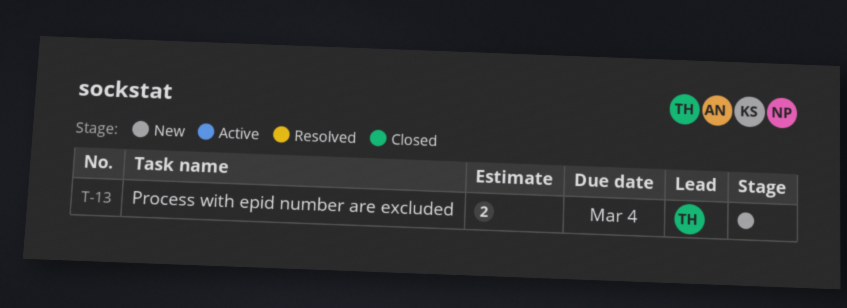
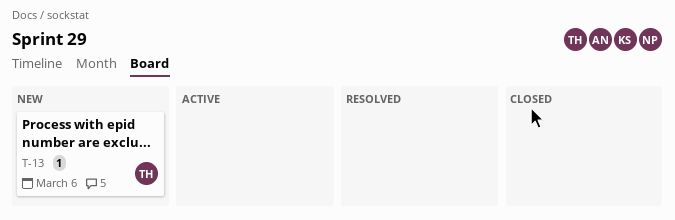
T-13, estimate: 2 -> 1
T-13, due: Mar 4 -> Mar 6

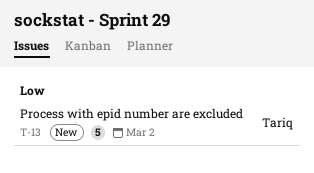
T-13, estimate: 1 -> 5
T-13, due: Mar 6 -> Mar 2

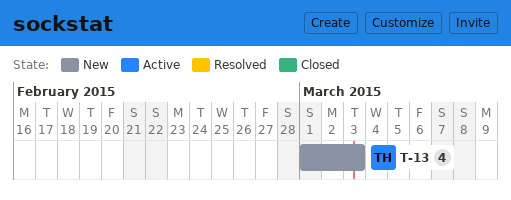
T-13, estimate: 5 -> 4
T-13, due: Mar 2 -> Mar 3

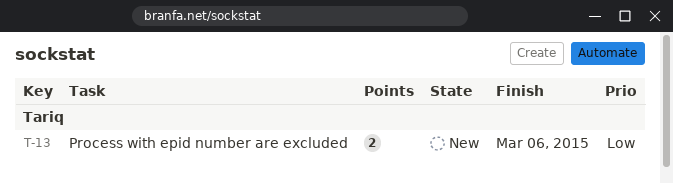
T-13, estimate: 4 -> 2
T-13, due: Mar 3 -> Mar 6

